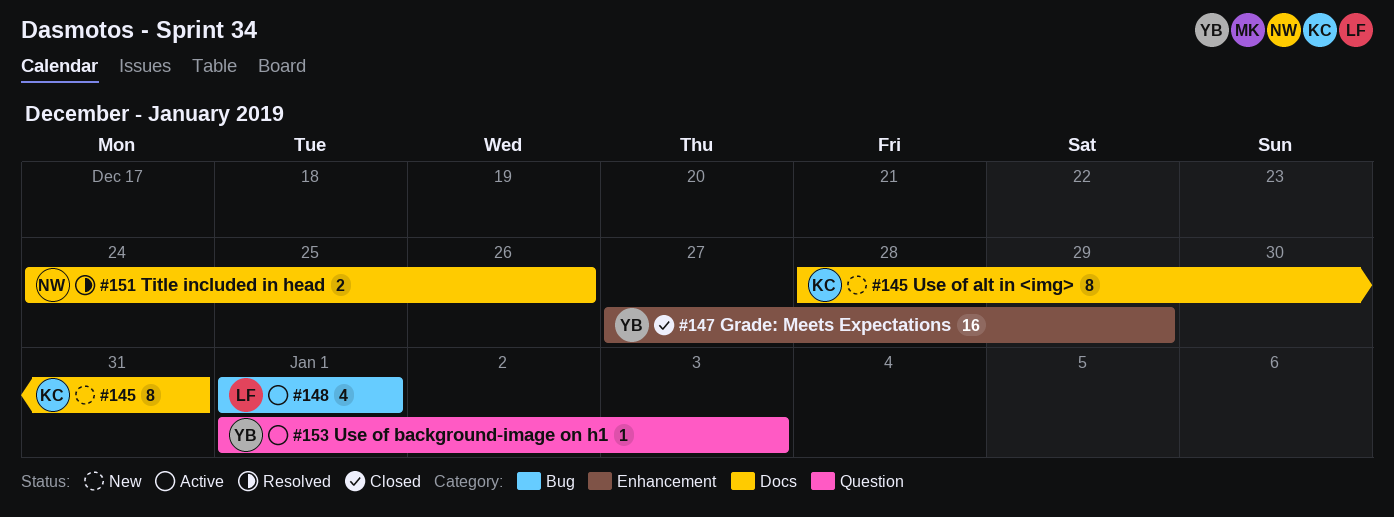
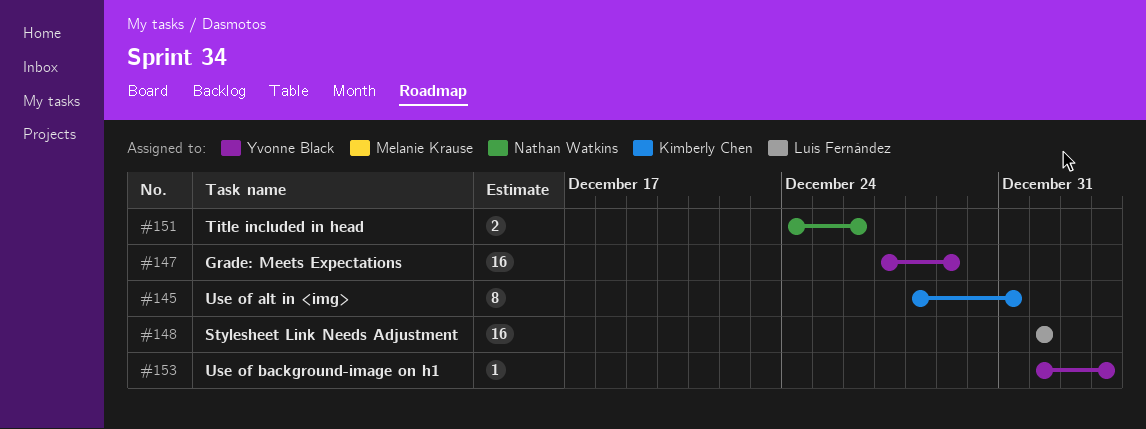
#148, estimate: 4 -> 16

